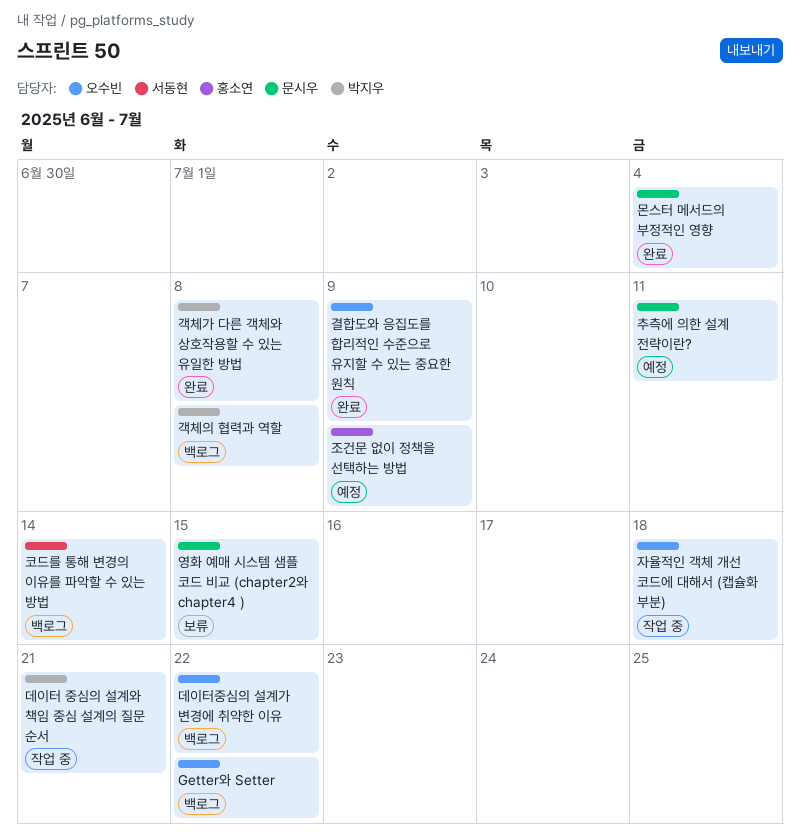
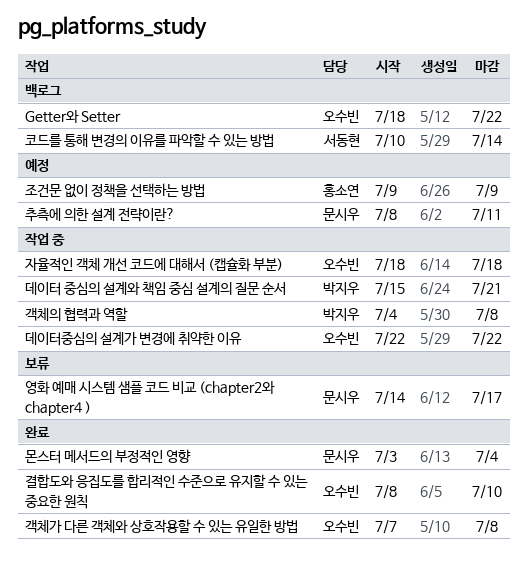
객체가 다른 객체와 상호작용할 수 있는 유일한 방법, owner: 박지우 -> 오수빈
객체의 협력과 역할, status: 백로그 -> 작업 중
결합도와 응집도를 합리적인 수준으로 유지할 수 있는 중요한 원칙, due: Jul 9 -> Jul 10
데이터중심의 설계가 변경에 취약한 이유, status: 백로그 -> 작업 중
영화 예매 시스템 샘플 코드 비교 (chapter2와 chapter4 ), due: Jul 15 -> Jul 17

